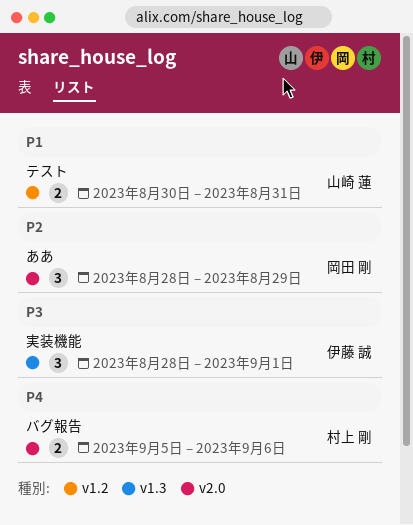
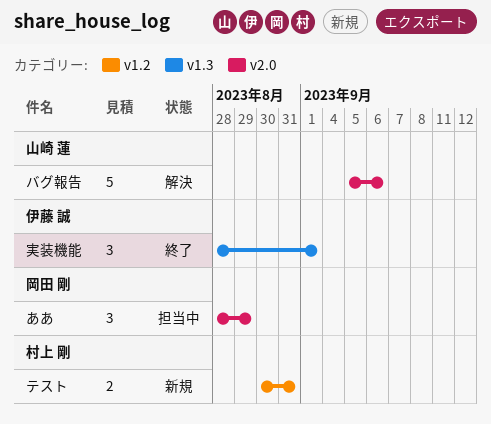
テスト, owner: 山崎 蓮 -> 村上 剛
バグ報告, owner: 村上 剛 -> 山崎 蓮
バグ報告, estimate: 2 -> 5

